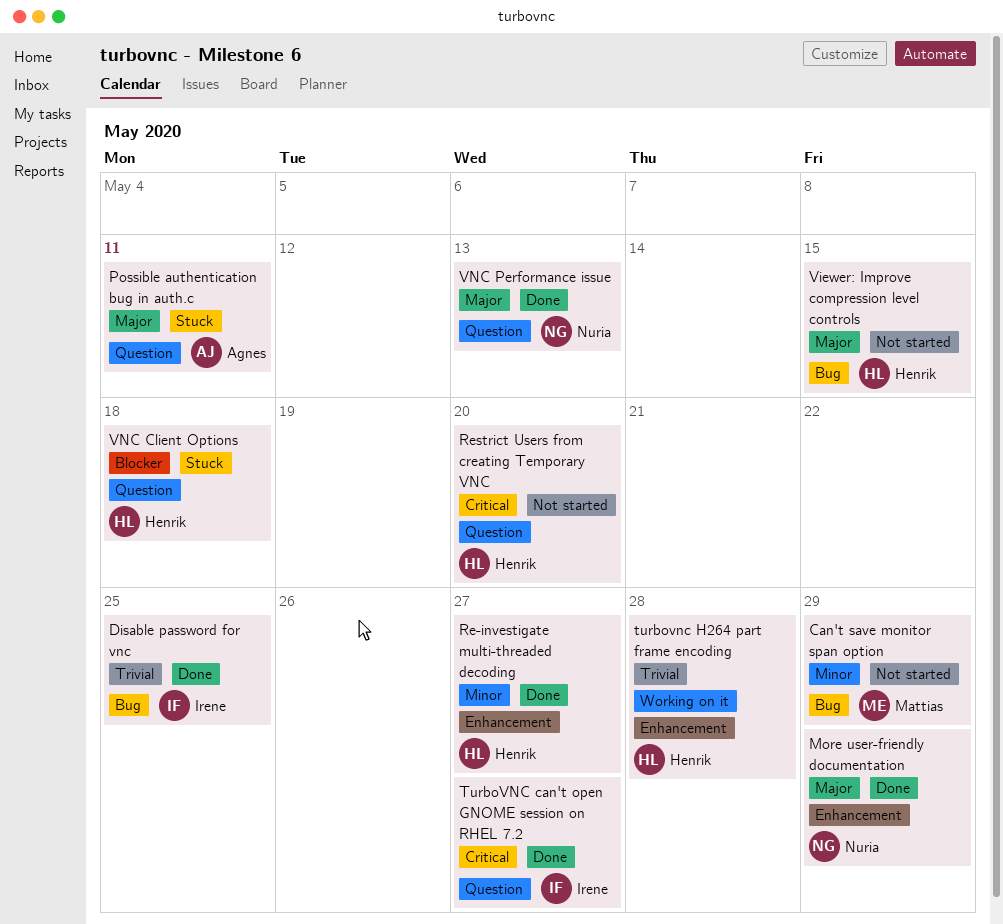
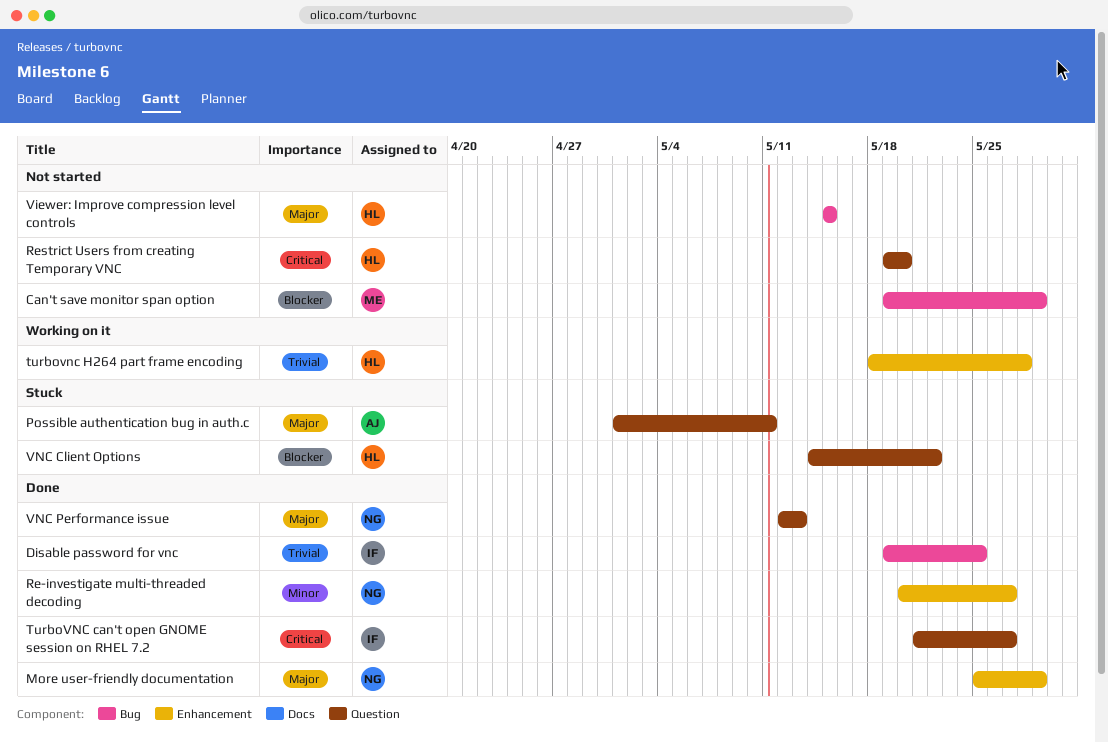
Can't save monitor span option, priority: Minor -> Blocker
Re-investigate multi-threaded decoding, owner: Henrik -> Nuria
VNC Client Options, due: May 18 -> May 22

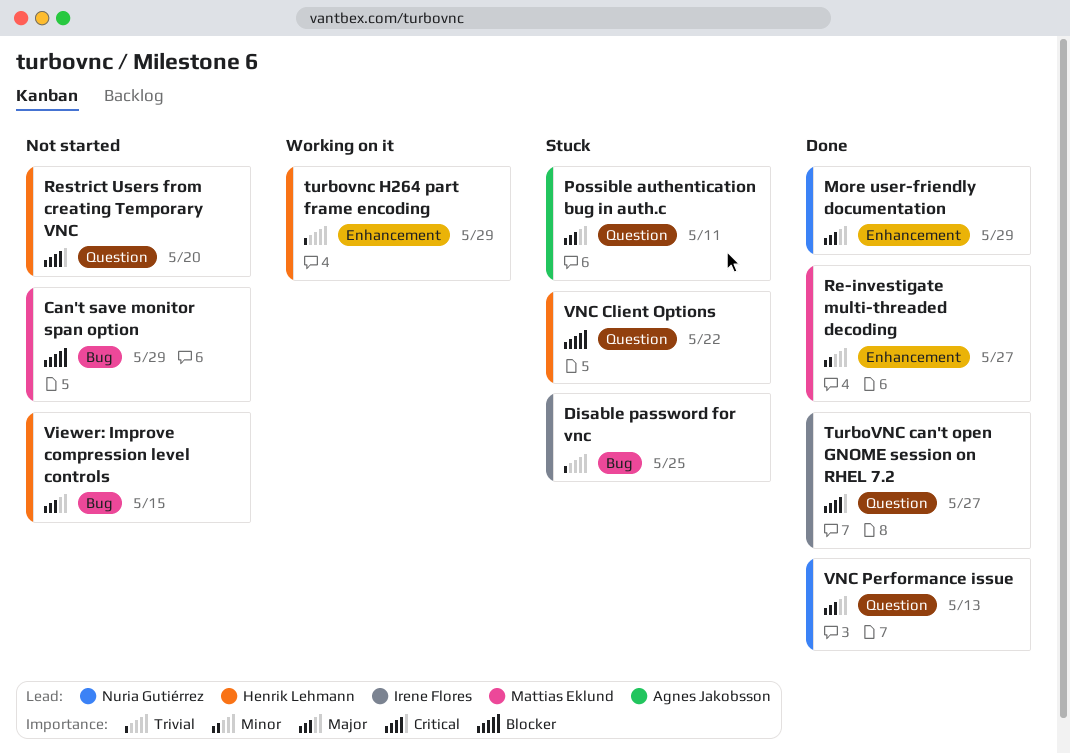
Disable password for vnc, status: Done -> Stuck
Re-investigate multi-threaded decoding, owner: Nuria Gutiérrez -> Mattias Eklund
turbovnc H264 part frame encoding, due: May 28 -> May 29

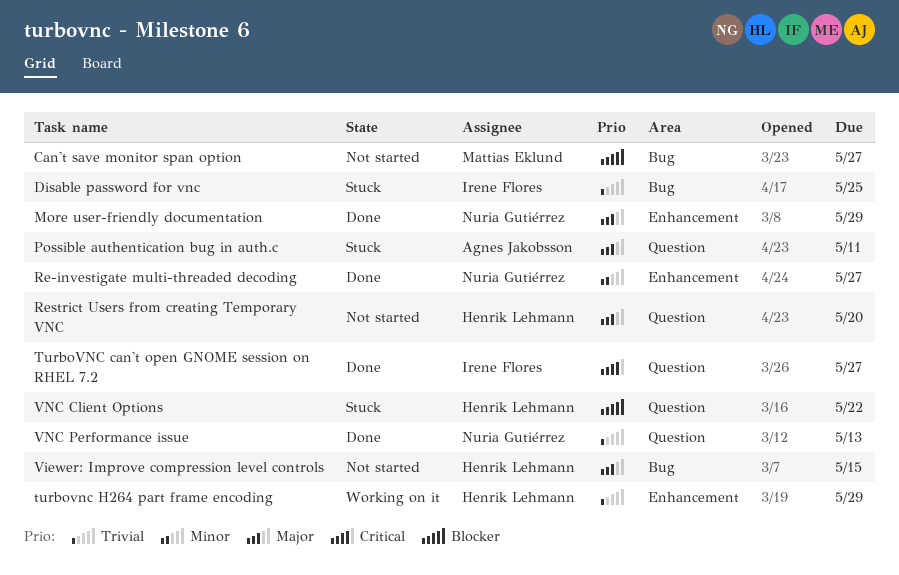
Can't save monitor span option, due: May 29 -> May 27
Re-investigate multi-threaded decoding, owner: Mattias Eklund -> Nuria Gutiérrez
Restrict Users from creating Temporary VNC, priority: Critical -> Major
VNC Performance issue, priority: Major -> Trivial

